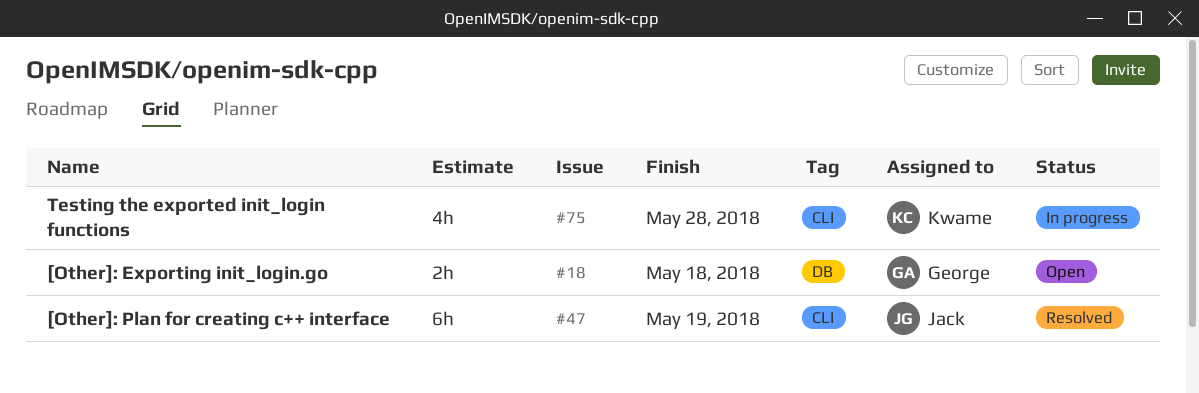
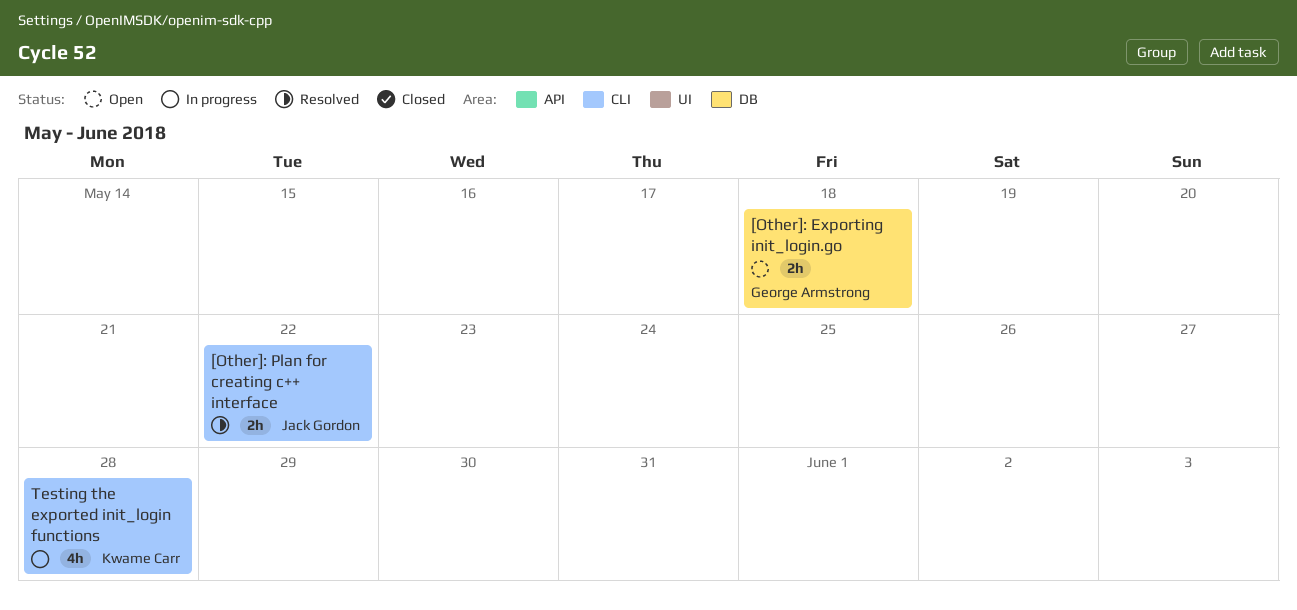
[Other]: Plan for creating c++ interface, estimate: 6h -> 2h
[Other]: Plan for creating c++ interface, due: May 19 -> May 22

